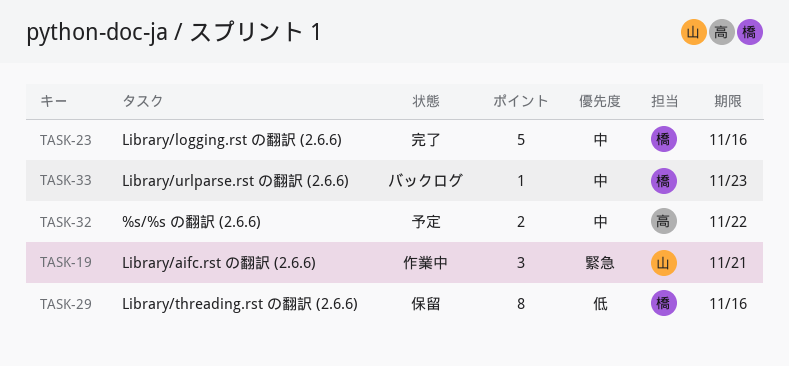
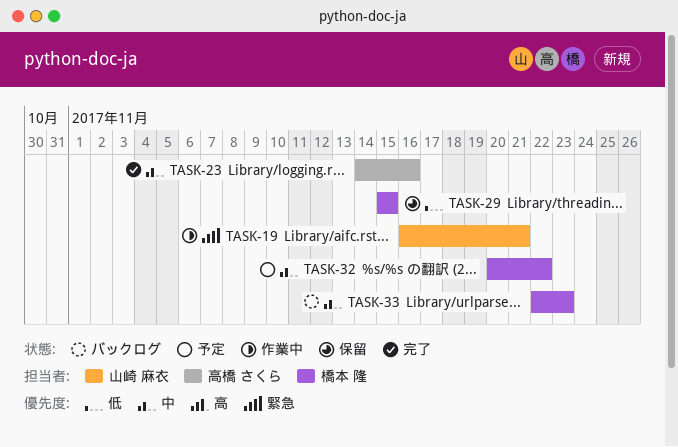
TASK-23, owner: 橋本 隆 -> 高橋 さくら
TASK-29, due: Nov 16 -> Nov 15
TASK-32, owner: 高橋 さくら -> 橋本 隆

